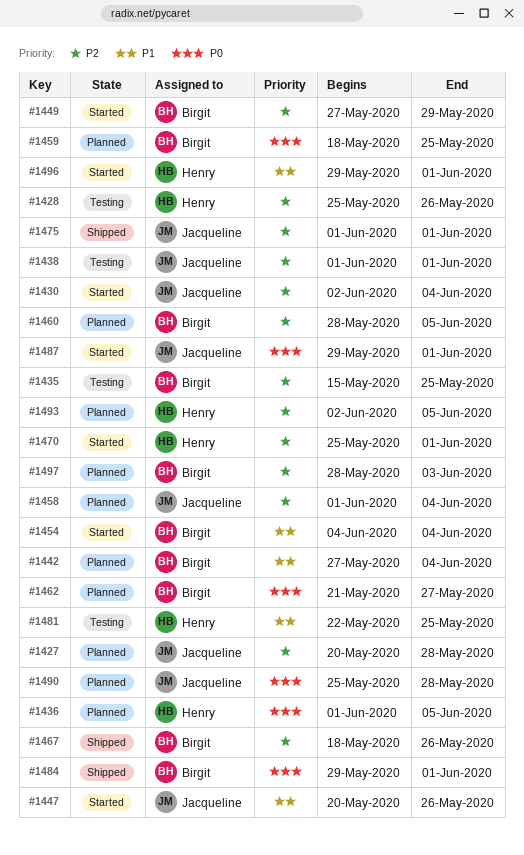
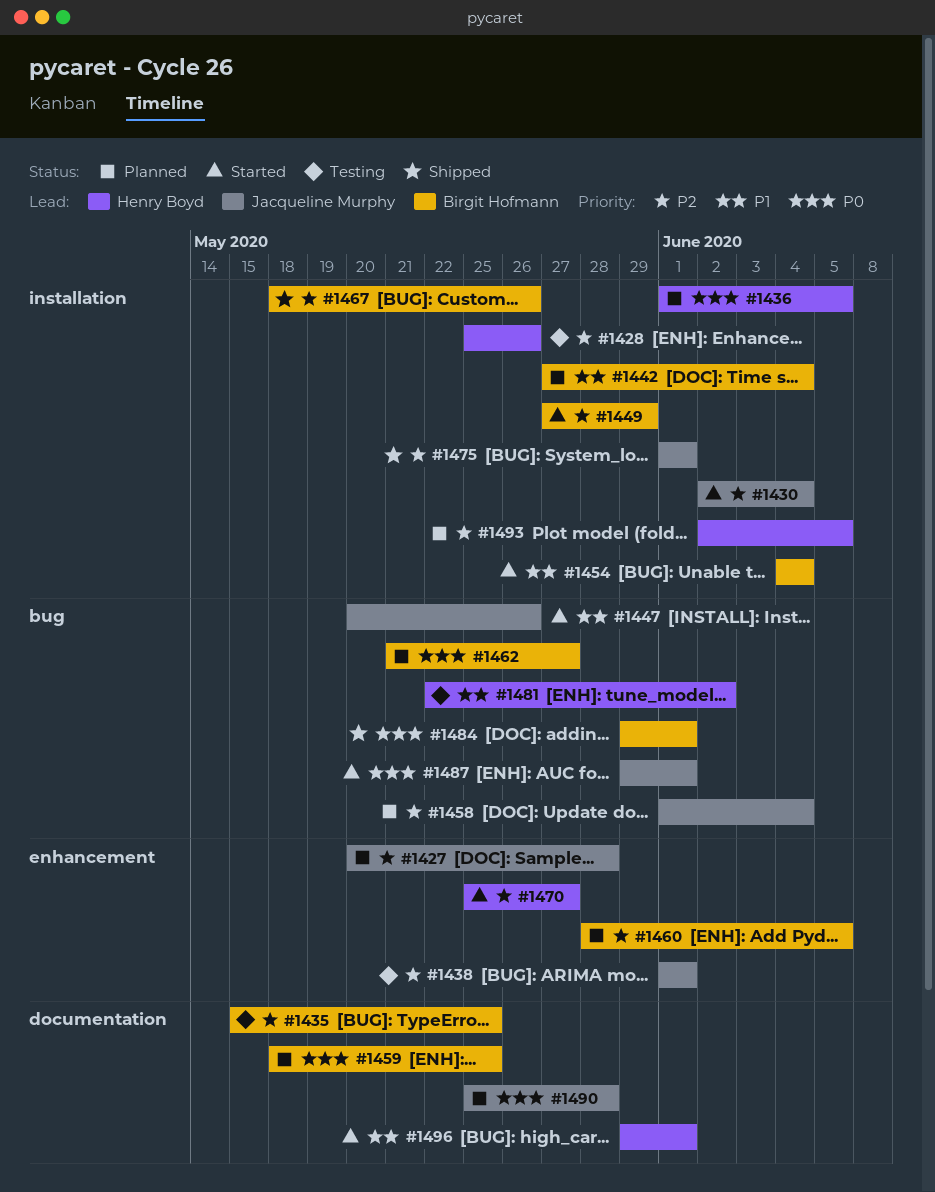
#1470, due: Jun 1 -> May 27
#1481, due: May 25 -> Jun 2
#1497: present -> none

